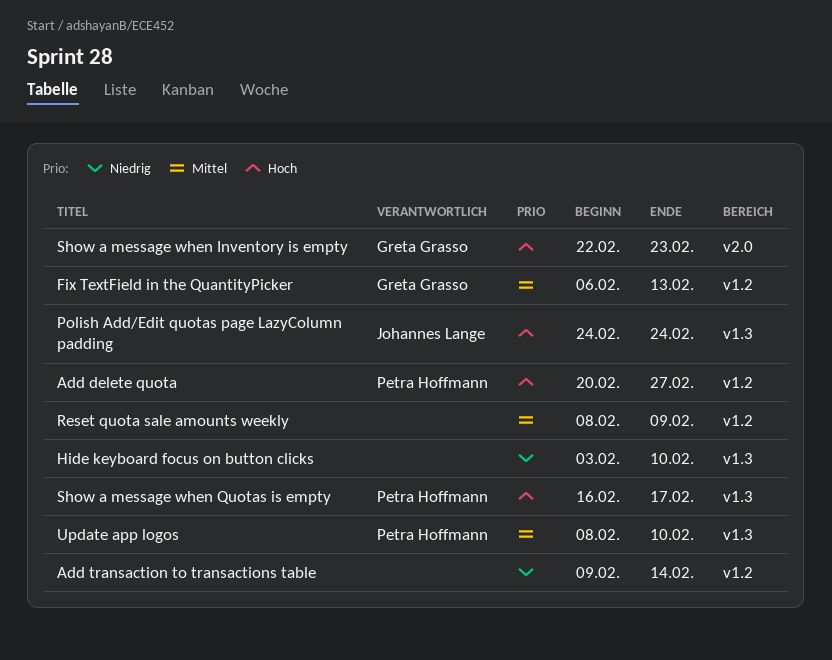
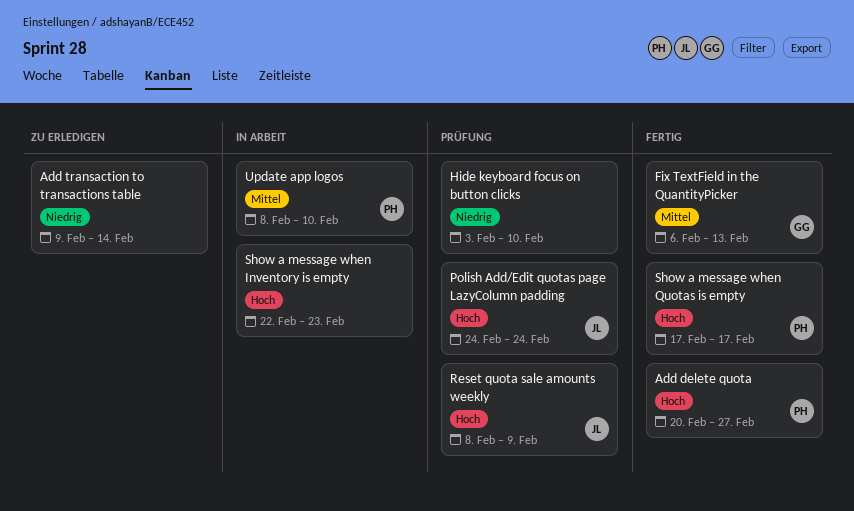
Reset quota sale amounts weekly, owner: none -> Johannes Lange
Reset quota sale amounts weekly, priority: Mittel -> Hoch
Show a message when Inventory is empty, owner: Greta Grasso -> none
Show a message when Quotas is empty, start: Feb 16 -> Feb 17

